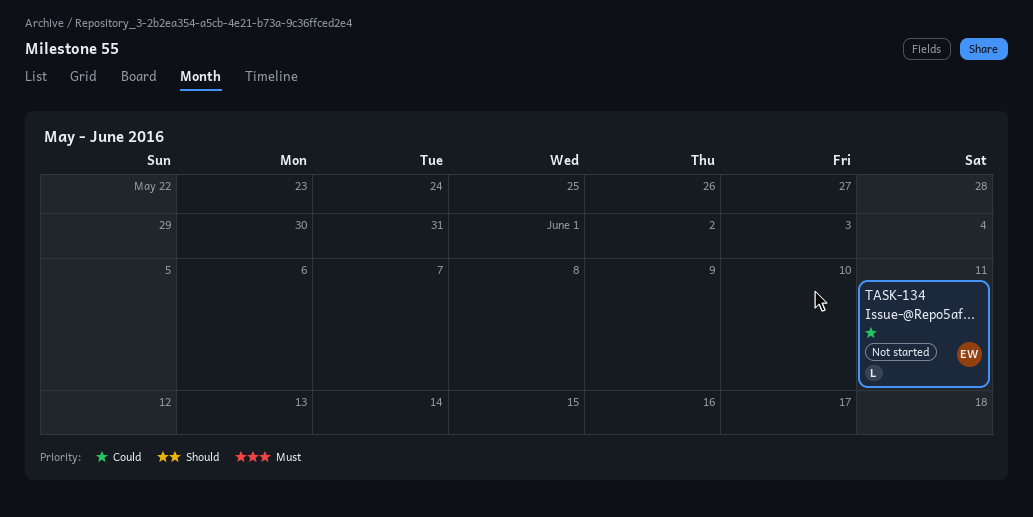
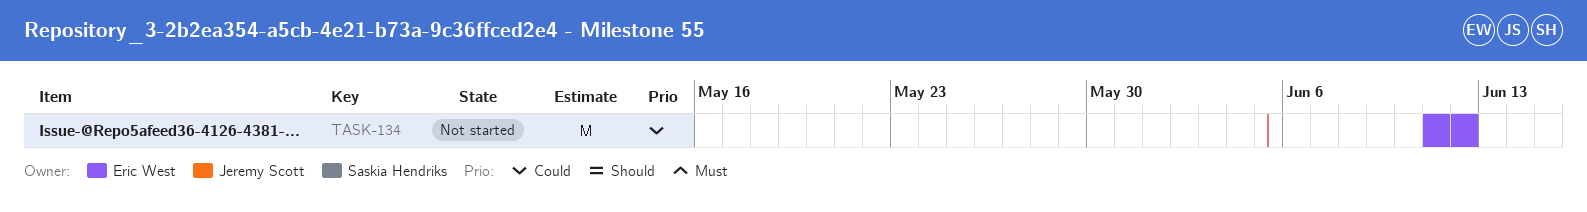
TASK-134, estimate: L -> M
TASK-134, due: Jun 11 -> Jun 12

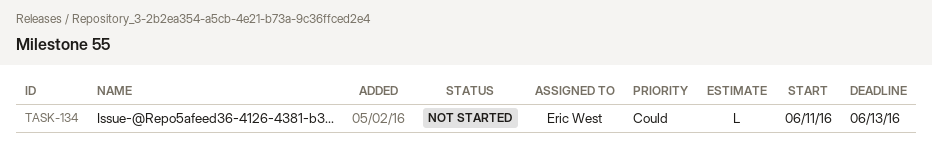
TASK-134, estimate: M -> L
TASK-134, due: Jun 12 -> Jun 13

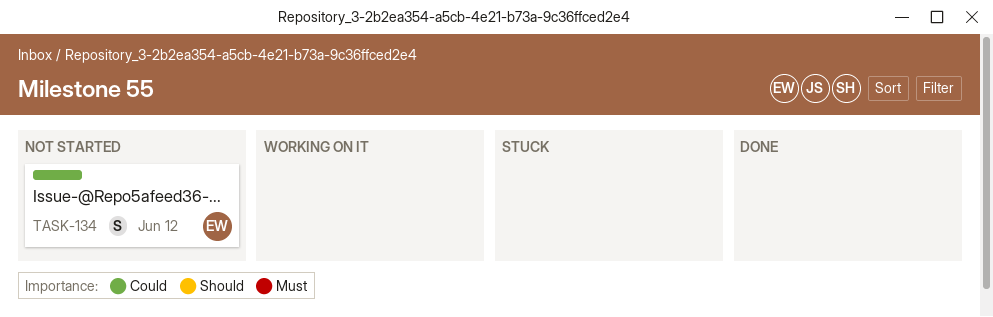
TASK-134, estimate: L -> S
TASK-134, due: Jun 13 -> Jun 12

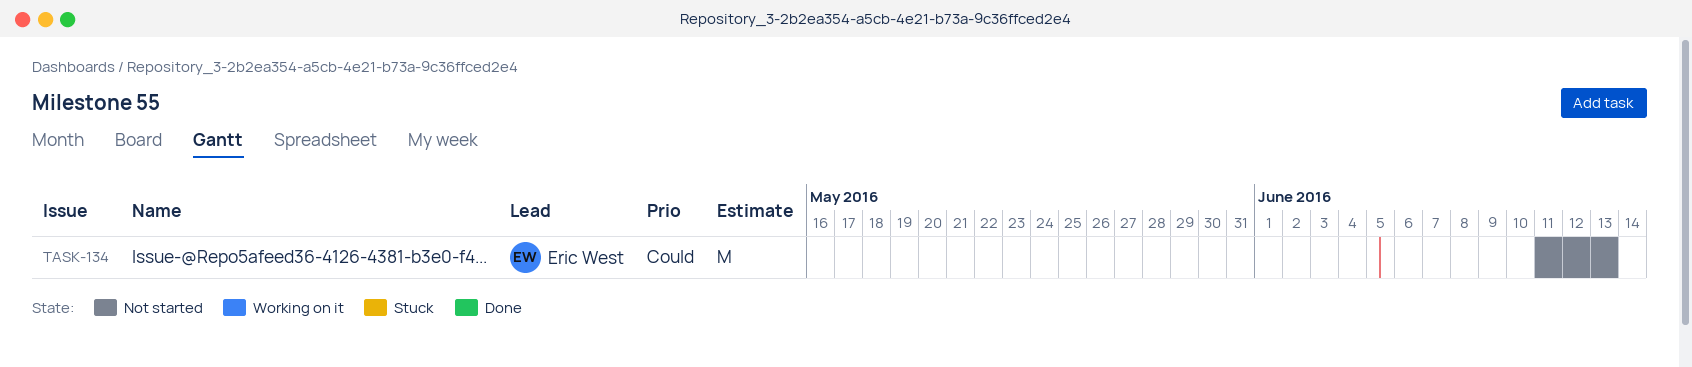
TASK-134, estimate: S -> M
TASK-134, due: Jun 12 -> Jun 13

